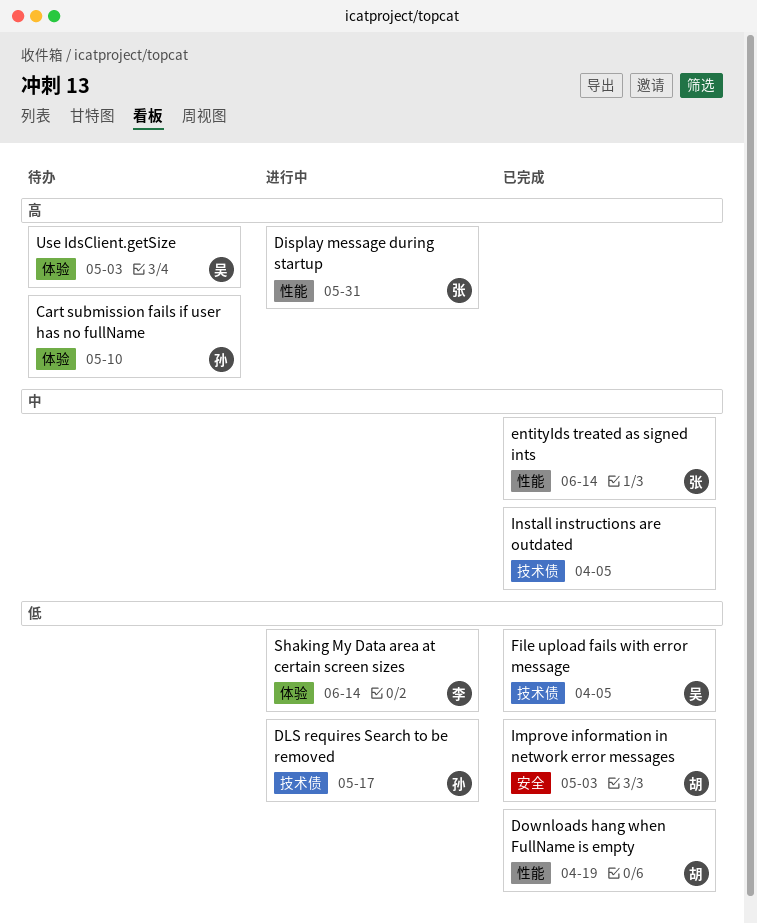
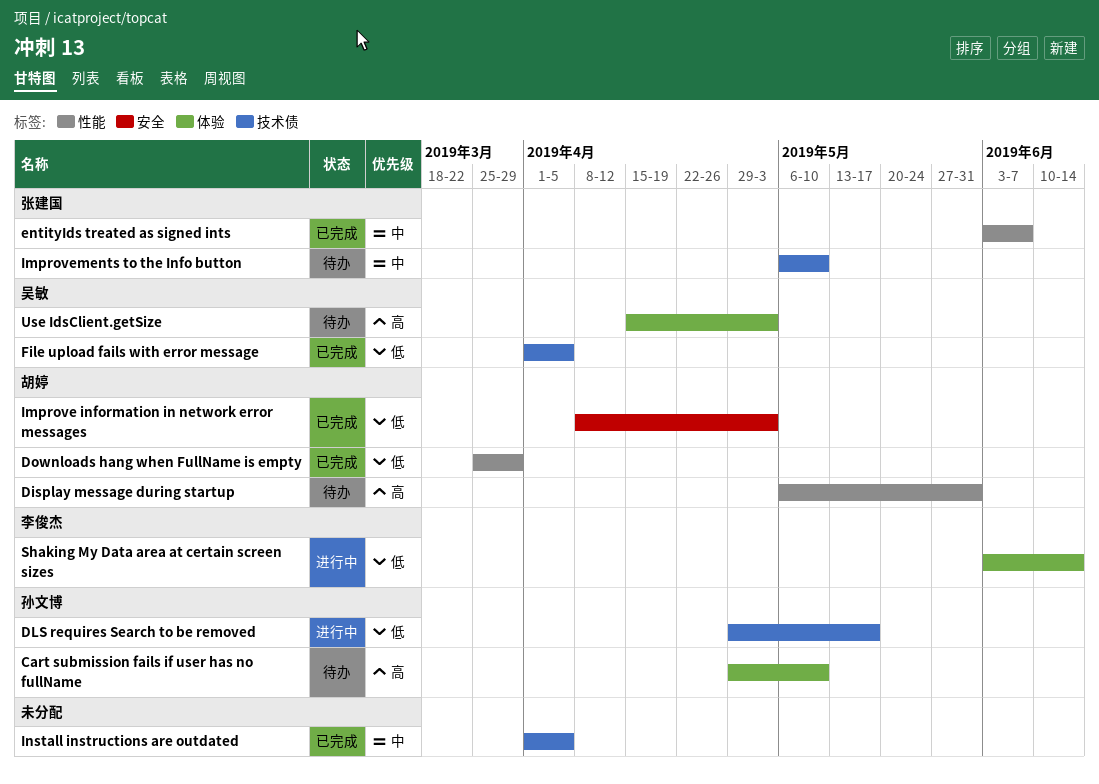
Display message during startup, status: 进行中 -> 待办
Display message during startup, owner: 张建国 -> 胡婷
Downloads hang when FullName is empty, due: Apr 19 -> Mar 29
entityIds treated as signed ints, due: Jun 14 -> Jun 7
Improvements to the Info button: none -> present

